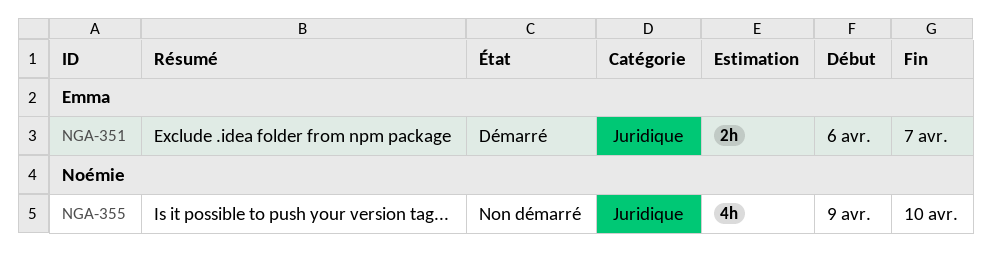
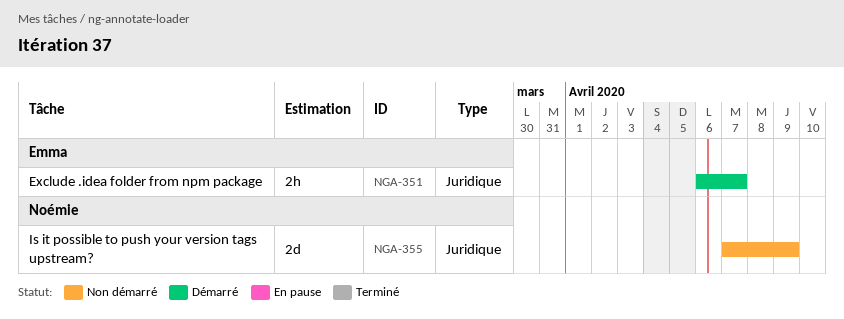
NGA-355, estimate: 4h -> 2d
NGA-355, start: Apr 9 -> Apr 7
NGA-355, due: Apr 10 -> Apr 9

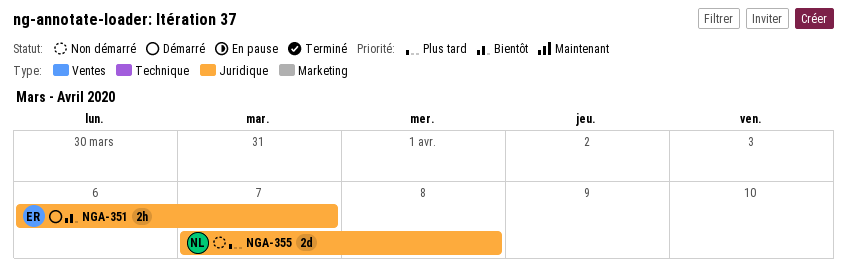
NGA-355, due: Apr 9 -> Apr 8

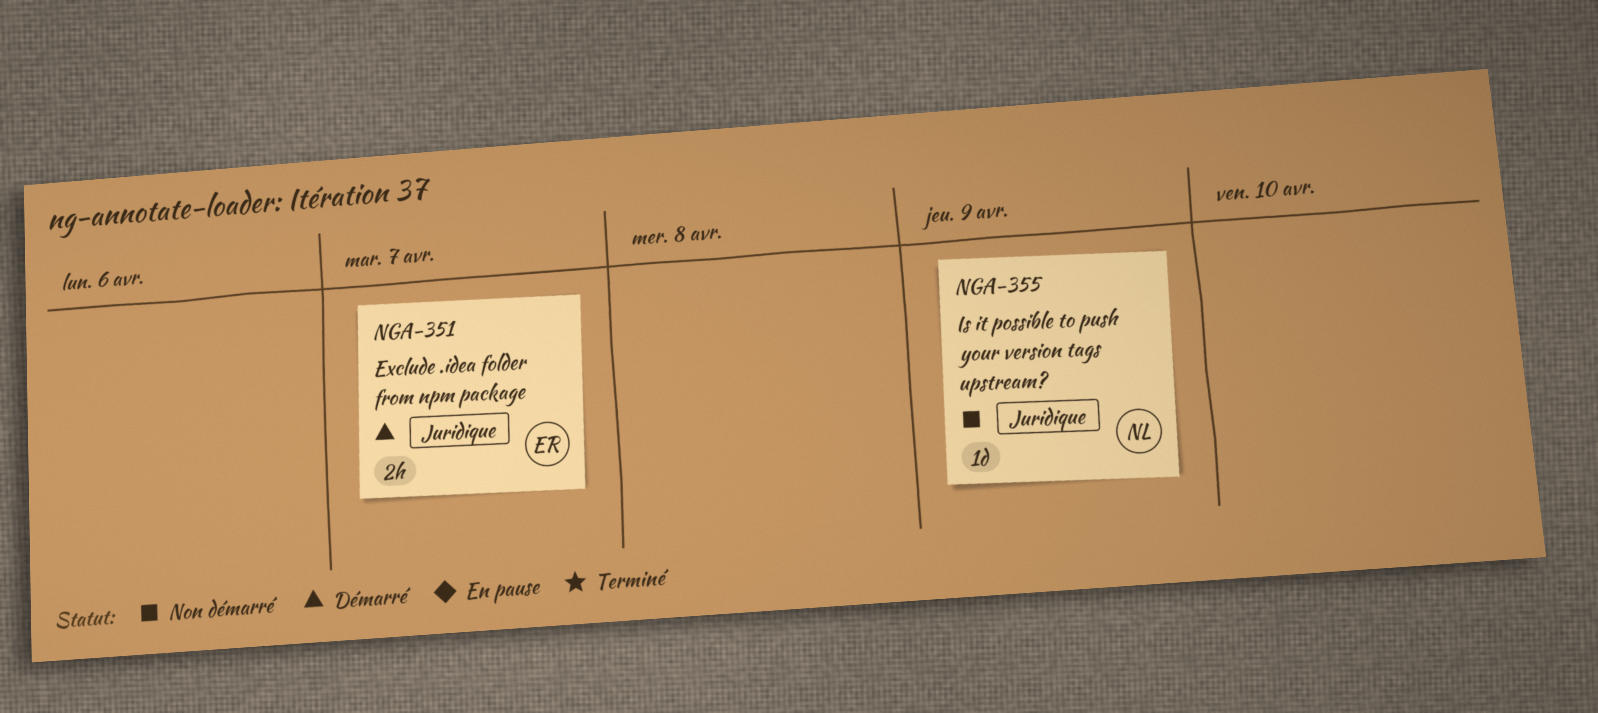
NGA-355, estimate: 2d -> 1d
NGA-355, due: Apr 8 -> Apr 9

